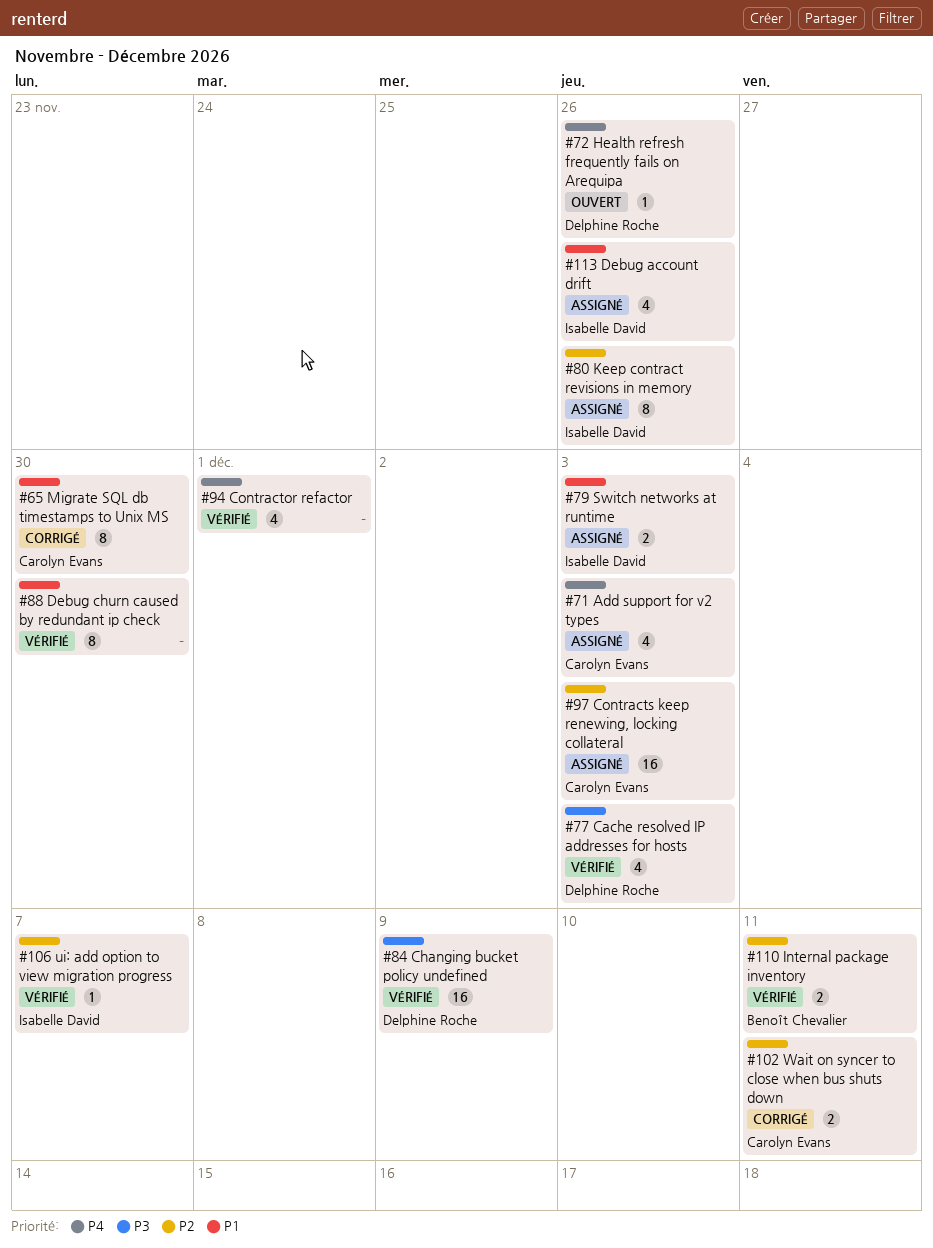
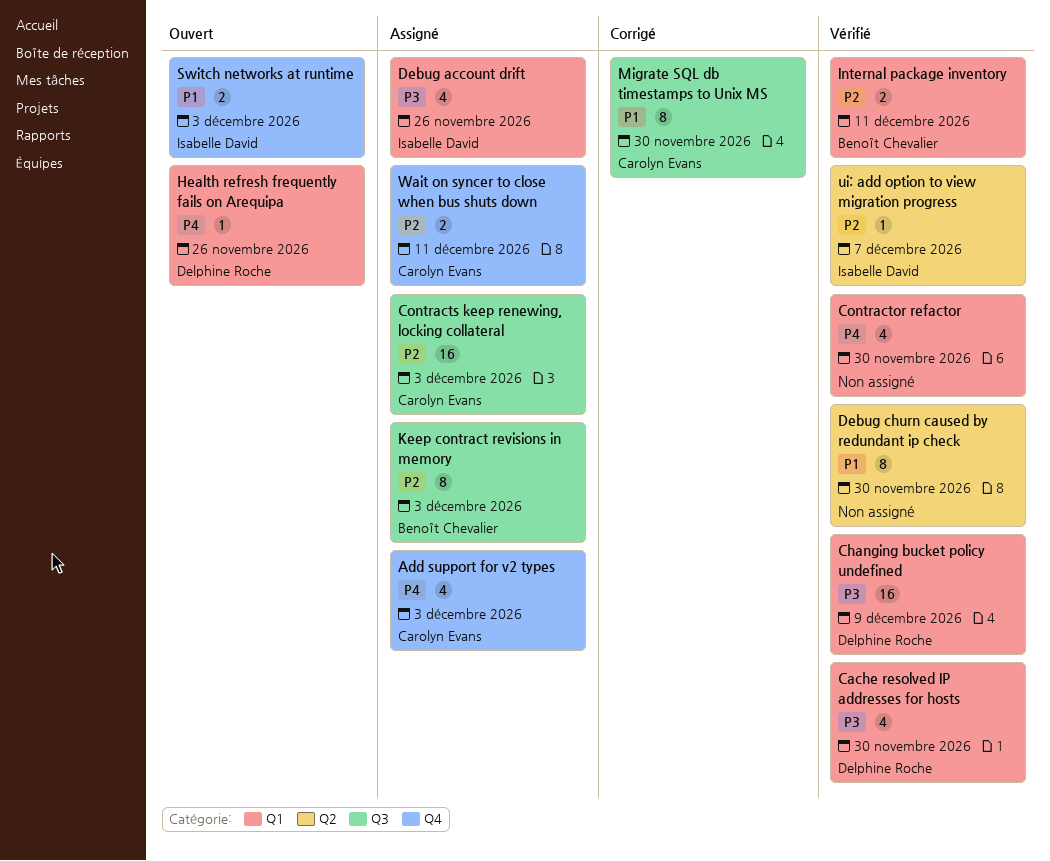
Cache resolved IP addresses for hosts, due: Dec 3 -> Nov 30
Contractor refactor, due: Dec 1 -> Nov 30
Debug account drift, priority: P1 -> P3
Keep contract revisions in memory, owner: Isabelle David -> Benoît Chevalier
Keep contract revisions in memory, due: Nov 26 -> Dec 3
Switch networks at runtime, status: Assigné -> Ouvert
Wait on syncer to close when bus shuts down, status: Corrigé -> Assigné

